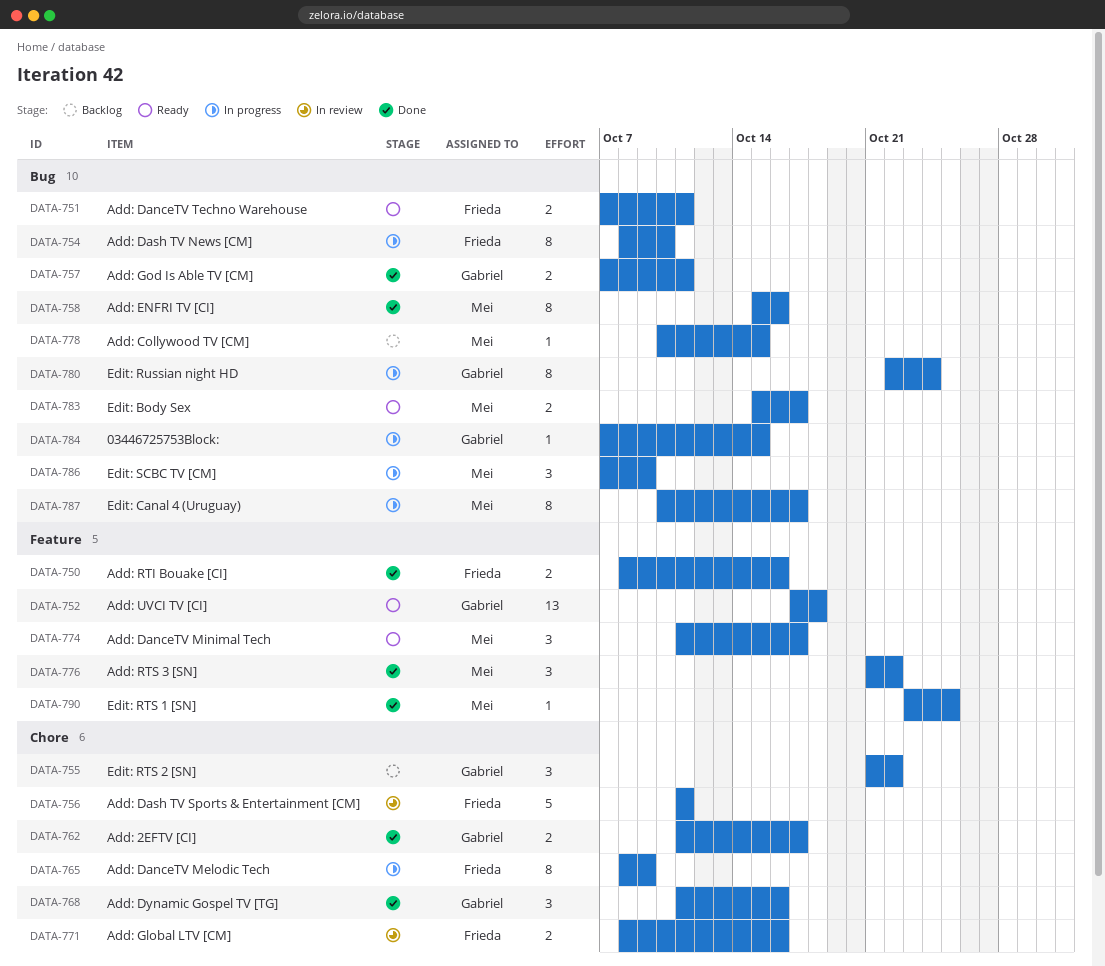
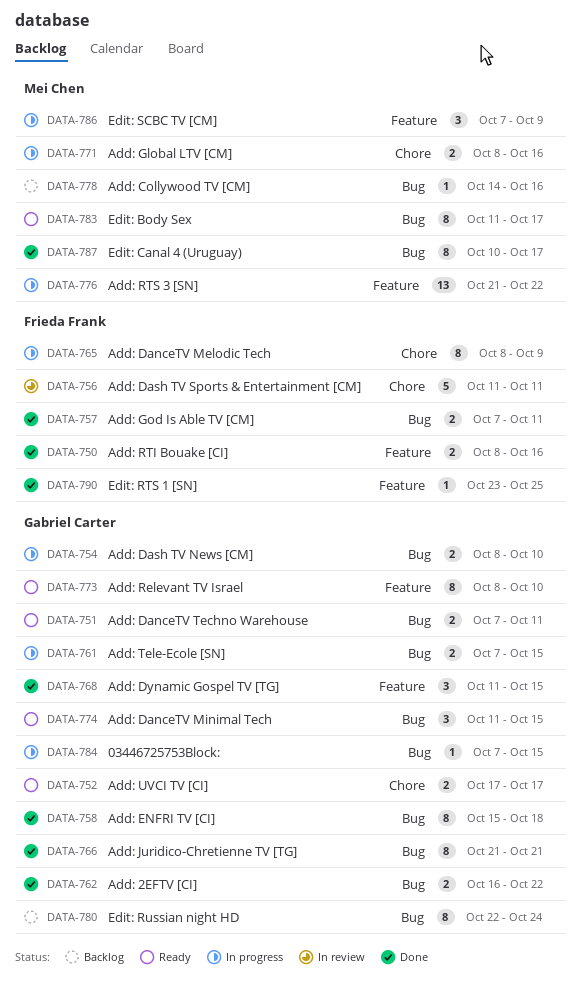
DATA-751, owner: Frieda Frank -> Gabriel Carter
DATA-752, label: Feature -> Chore
DATA-752, estimate: 13 -> 2
DATA-752, due: Oct 18 -> Oct 17
DATA-754, owner: Frieda Frank -> Gabriel Carter
DATA-754, estimate: 8 -> 2
DATA-755: present -> none
DATA-757, owner: Gabriel Carter -> Frieda Frank
DATA-758, owner: Mei Chen -> Gabriel Carter
DATA-758, due: Oct 16 -> Oct 18
DATA-761: none -> present
DATA-762, label: Chore -> Bug
DATA-762, start: Oct 11 -> Oct 16
DATA-762, due: Oct 17 -> Oct 22
DATA-766: none -> present
DATA-768, label: Chore -> Feature
DATA-768, due: Oct 16 -> Oct 15
DATA-771, status: In review -> In progress
DATA-771, owner: Frieda Frank -> Mei Chen
DATA-773: none -> present
DATA-774, owner: Mei Chen -> Gabriel Carter
DATA-774, label: Feature -> Bug
DATA-774, due: Oct 17 -> Oct 15
DATA-776, status: Done -> In progress
DATA-776, estimate: 3 -> 13
DATA-778, start: Oct 10 -> Oct 14
DATA-778, due: Oct 15 -> Oct 16
DATA-780, status: In progress -> Backlog
DATA-783, estimate: 2 -> 8
DATA-783, start: Oct 15 -> Oct 11
DATA-786, label: Bug -> Feature
DATA-787, status: In progress -> Done
DATA-790, owner: Mei Chen -> Frieda Frank

